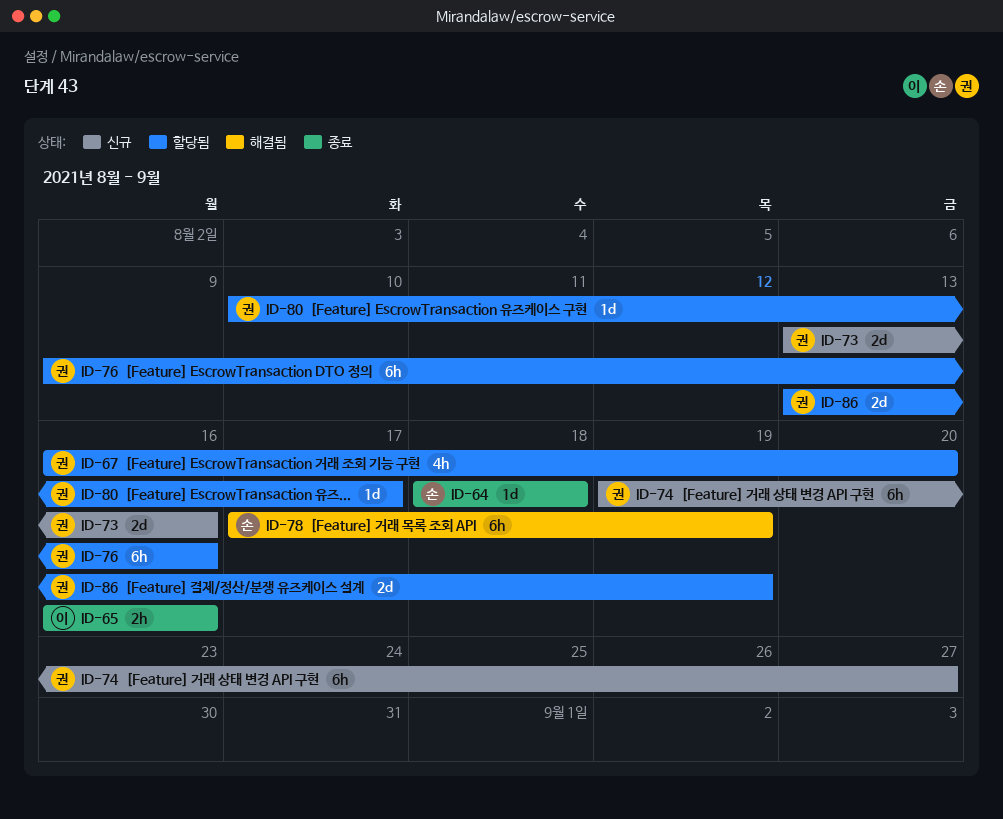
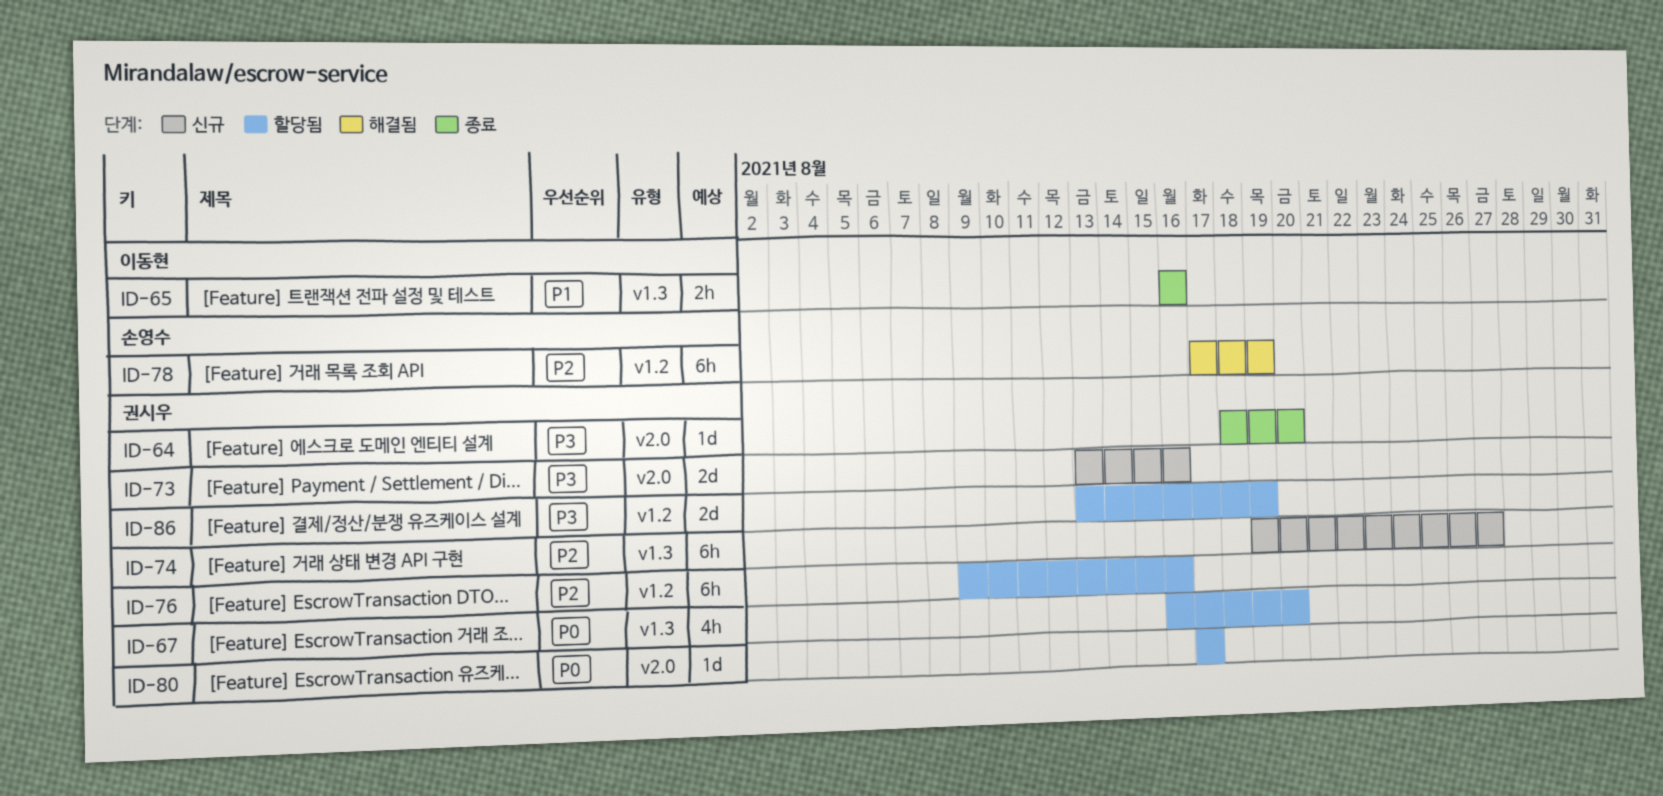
ID-64, owner: 손영수 -> 권시우
ID-64, due: Aug 18 -> Aug 20
ID-80, start: Aug 10 -> Aug 17

